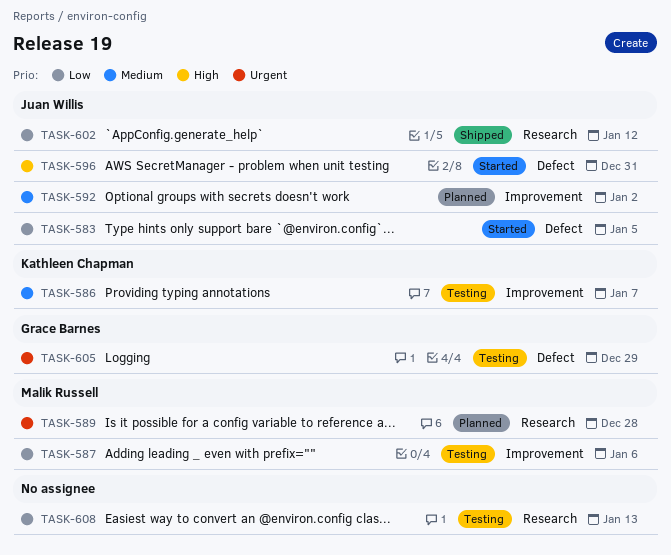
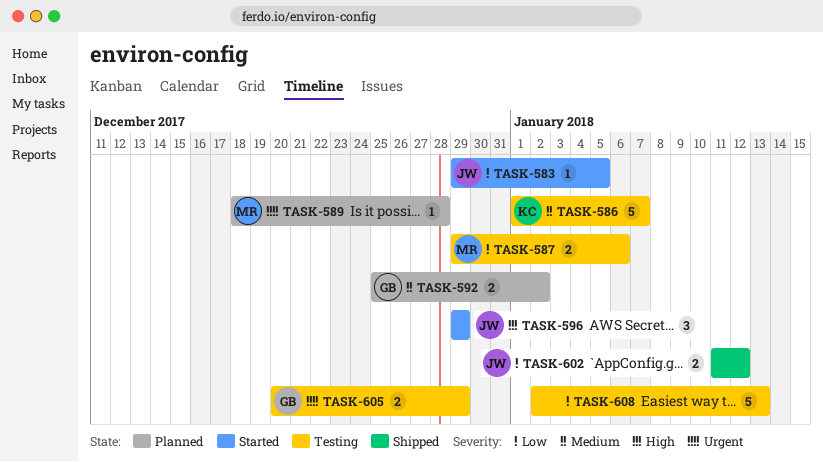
TASK-592, owner: Juan Willis -> Grace Barnes
TASK-596, due: Dec 31 -> Dec 29

